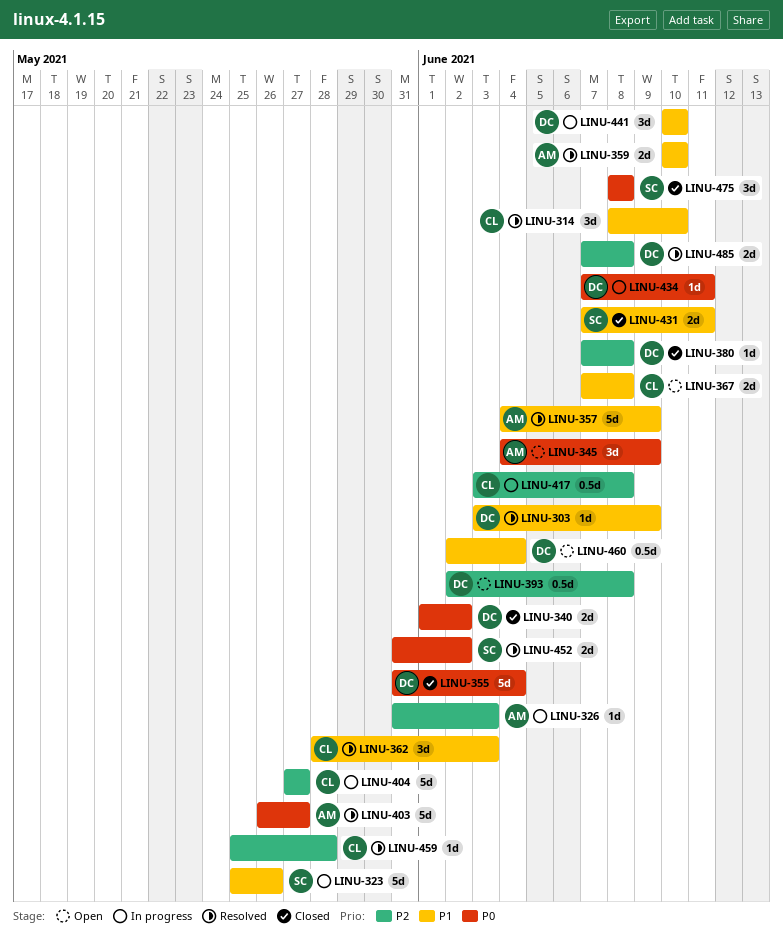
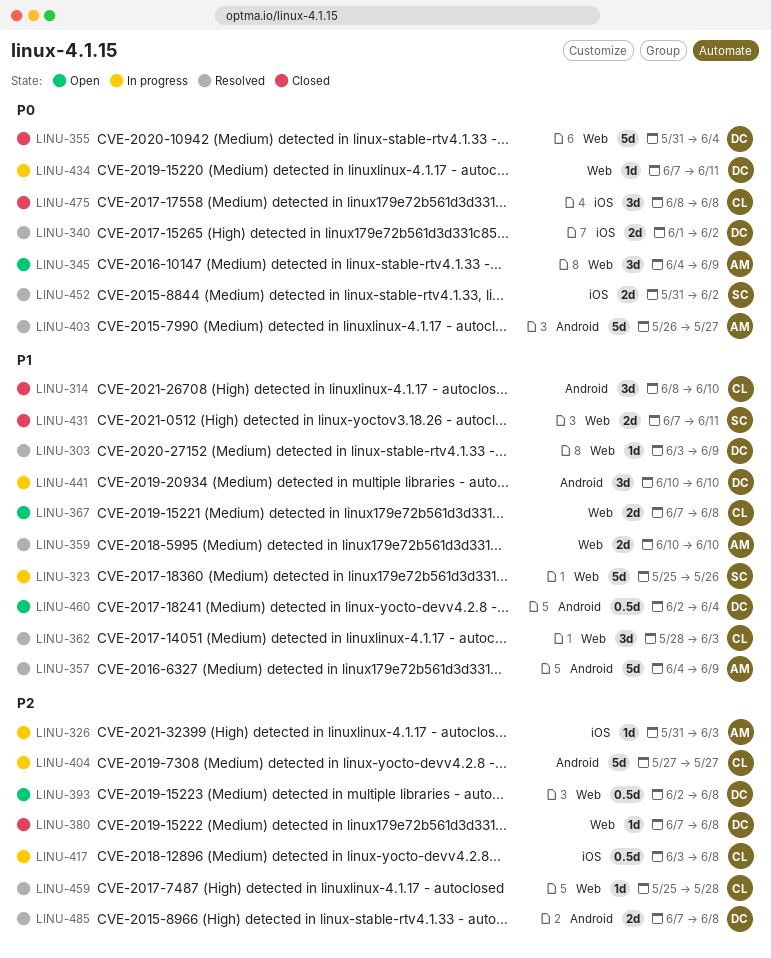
LINU-314, status: Resolved -> Closed
LINU-340, status: Closed -> Resolved
LINU-475, owner: SC -> CL

